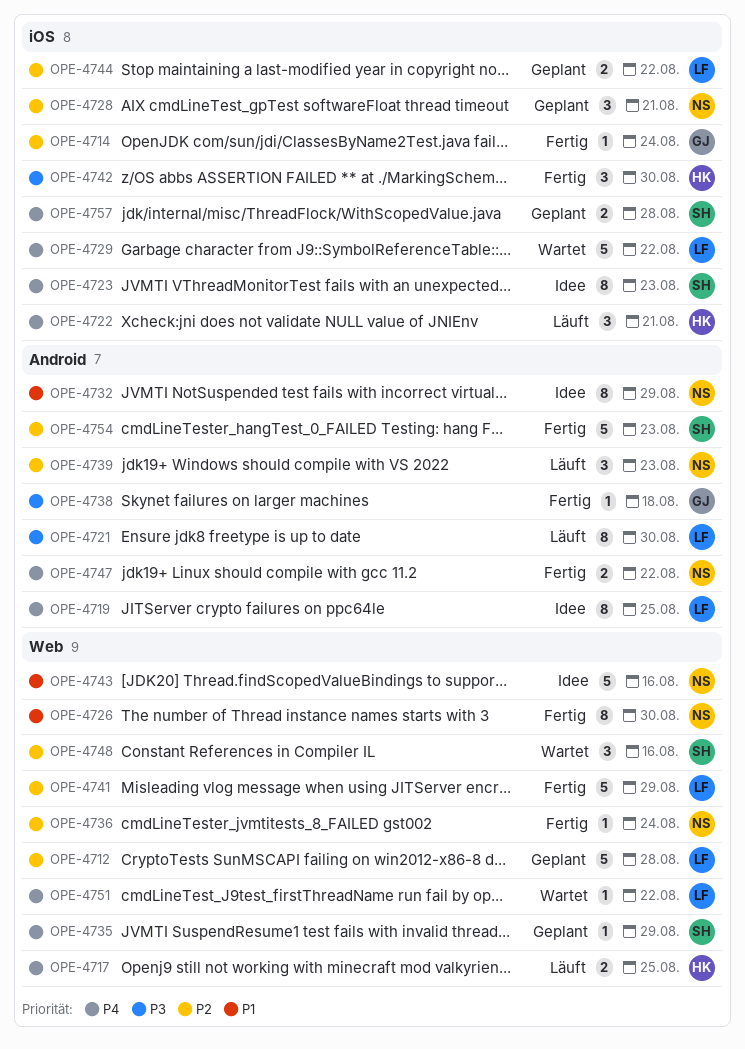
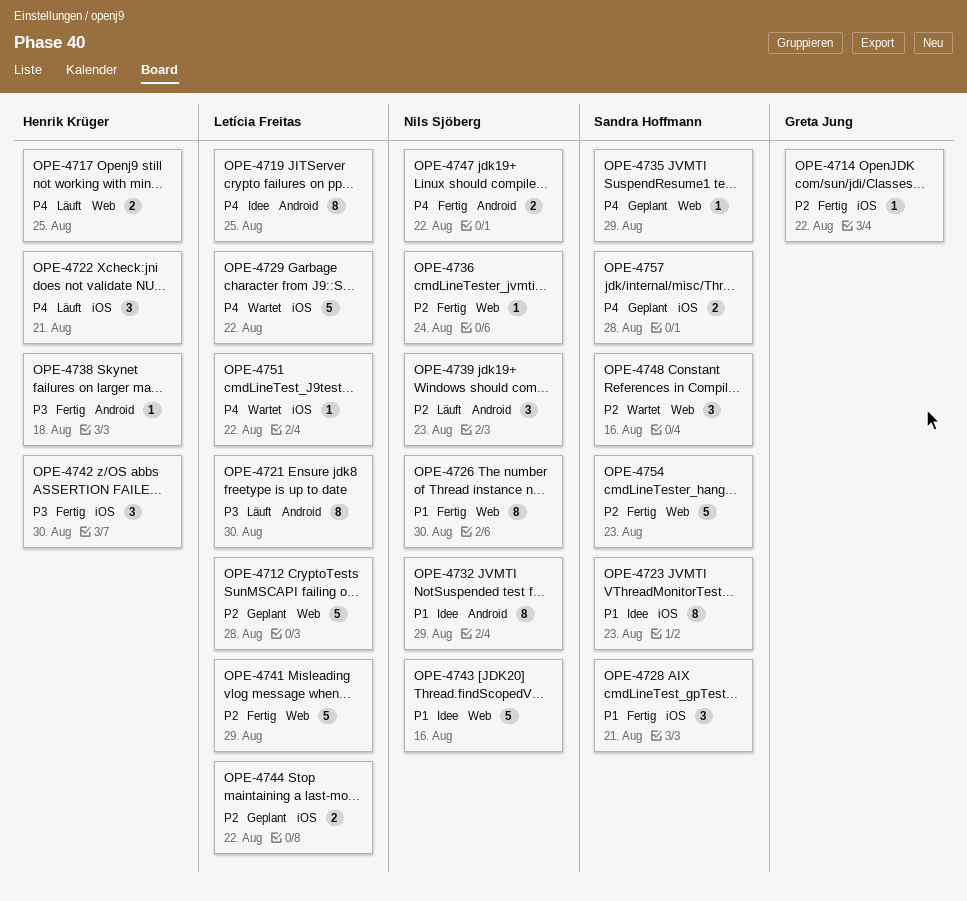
OPE-4714, due: Aug 24 -> Aug 22
OPE-4723, priority: P4 -> P1
OPE-4728, status: Geplant -> Fertig
OPE-4728, owner: Nils Sjöberg -> Sandra Hoffmann
OPE-4728, priority: P2 -> P1
OPE-4738, owner: Greta Jung -> Henrik Krüger
OPE-4751, label: Web -> iOS
OPE-4754, label: Android -> Web

